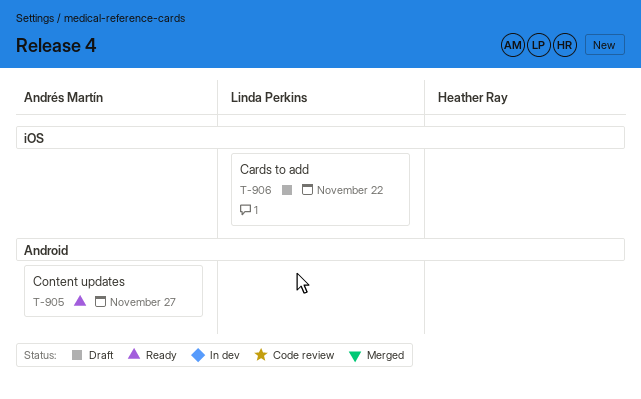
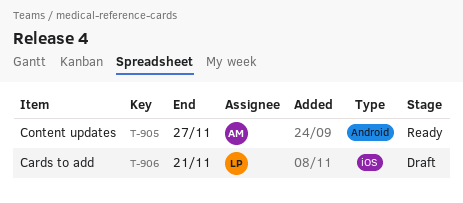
T-906, due: Nov 22 -> Nov 21

